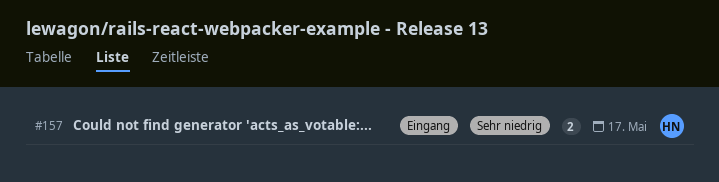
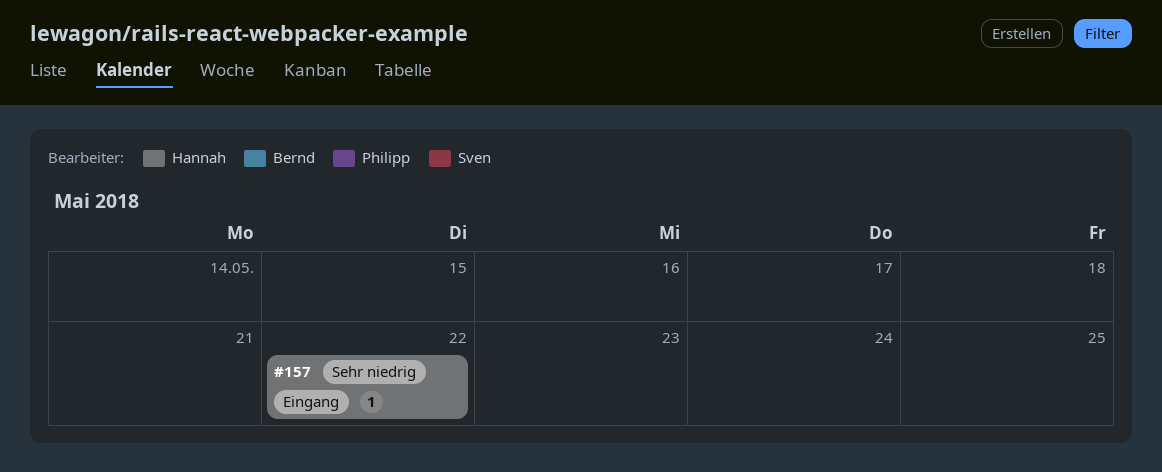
#157, estimate: 2 -> 1
#157, due: May 17 -> May 22

